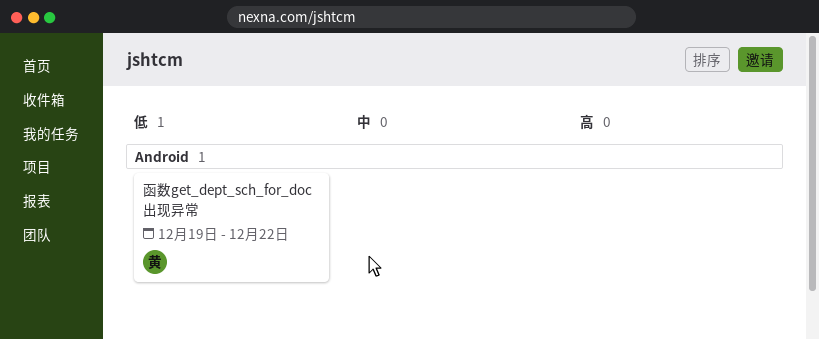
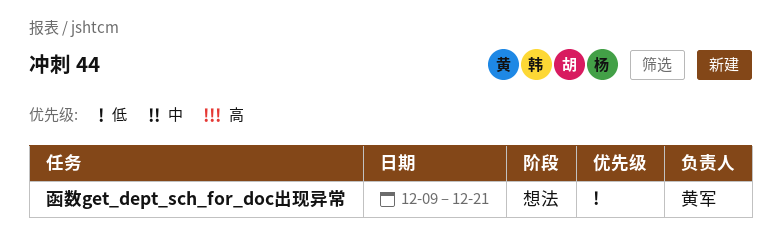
函数get_dept_sch_for_doc出现异常, start: Dec 19 -> Dec 9
函数get_dept_sch_for_doc出现异常, due: Dec 22 -> Dec 21

